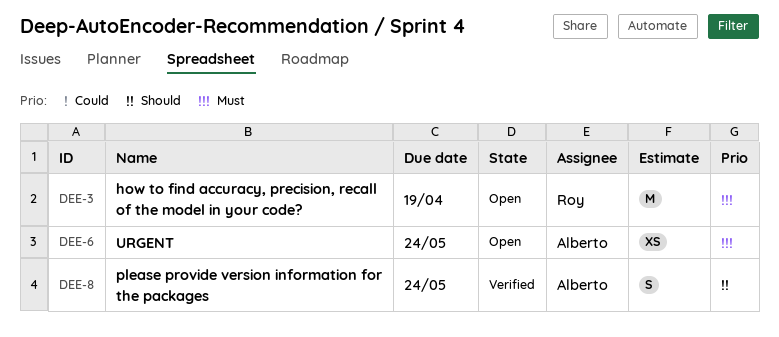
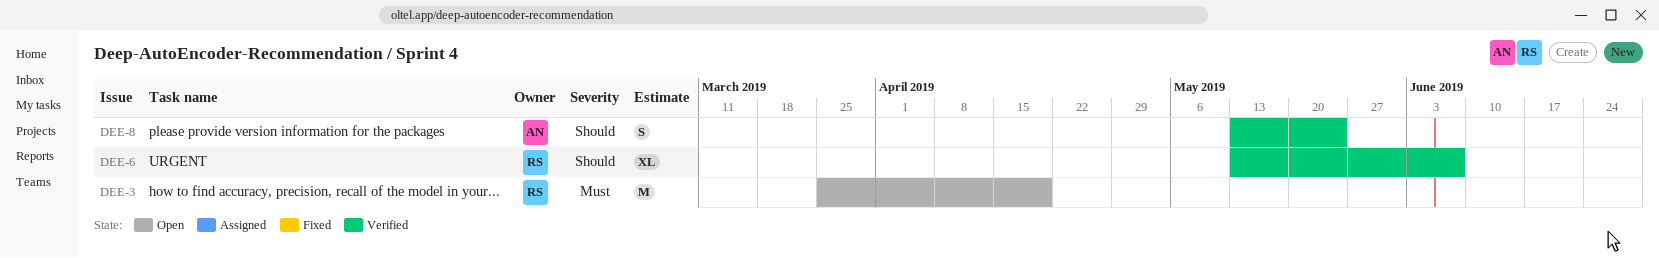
DEE-6, status: Open -> Verified
DEE-6, owner: Alberto -> Roy
DEE-6, priority: Must -> Should
DEE-6, estimate: XS -> XL
DEE-6, due: May 24 -> Jun 7

